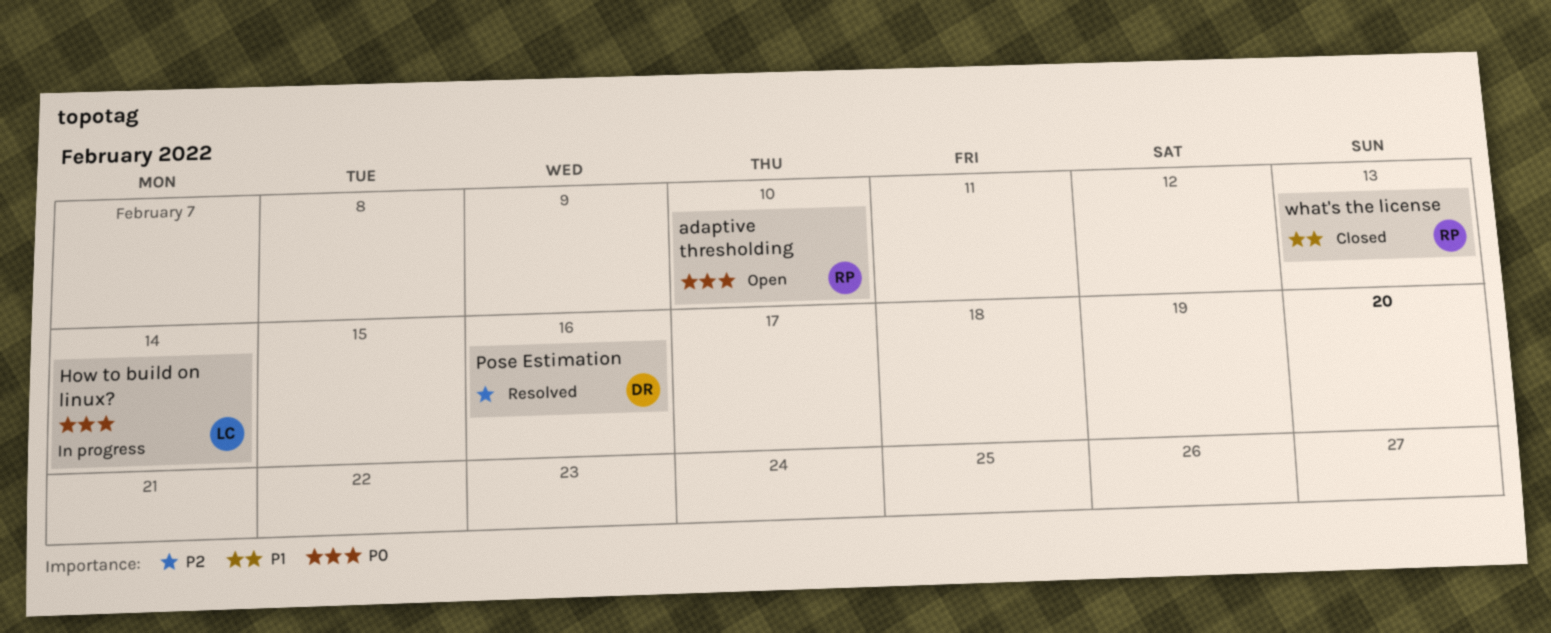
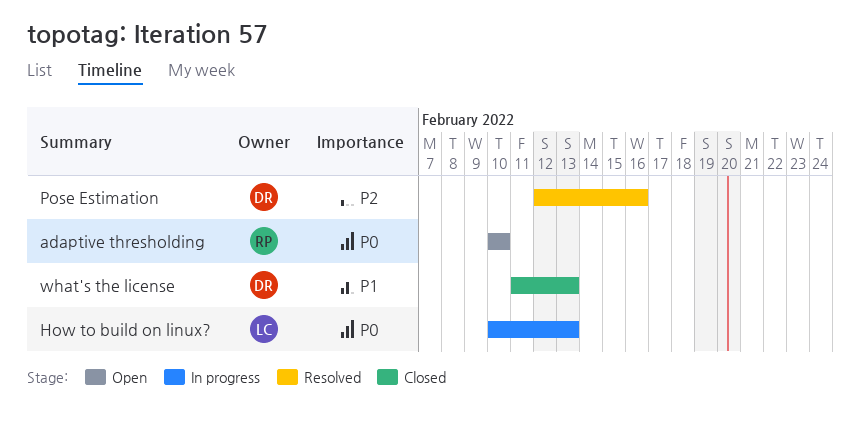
How to build on linux?, due: Feb 14 -> Feb 13
what's the license, owner: RP -> DR

